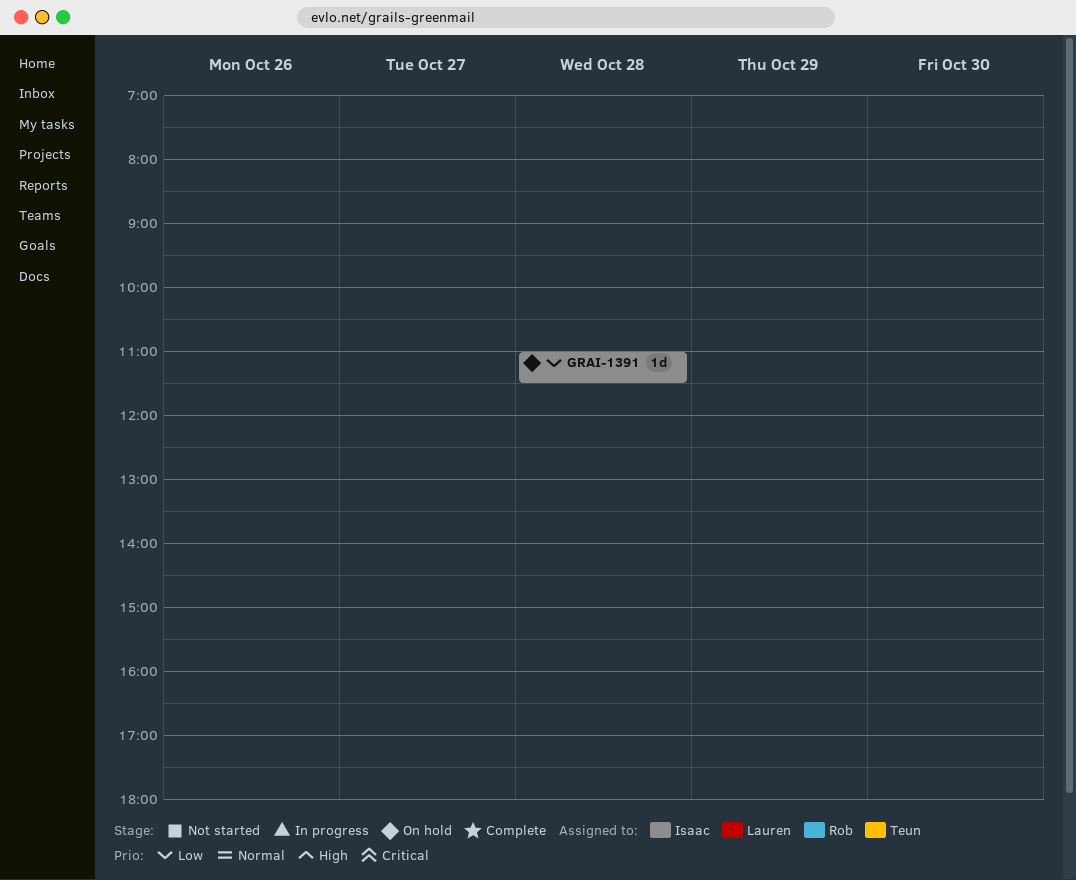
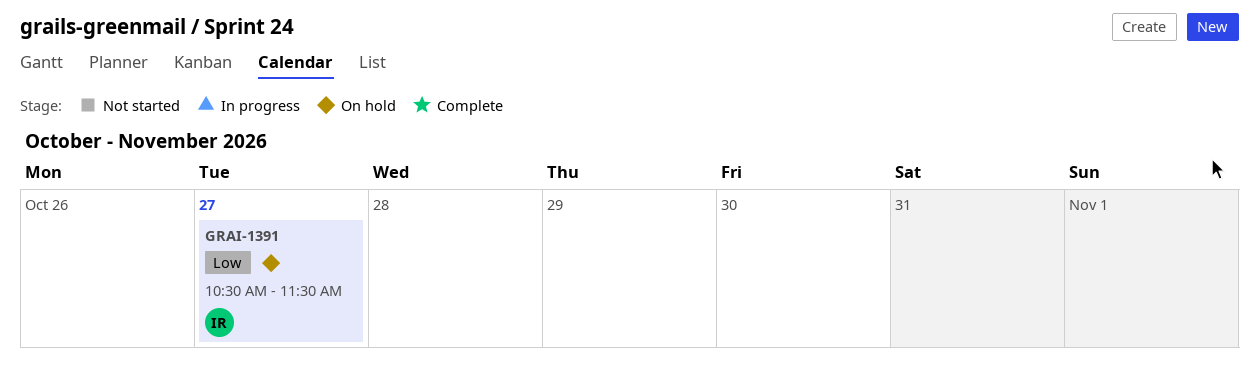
GRAI-1391, day: Oct 28 -> Oct 27
GRAI-1391, begins: 11:00 -> 10:30

